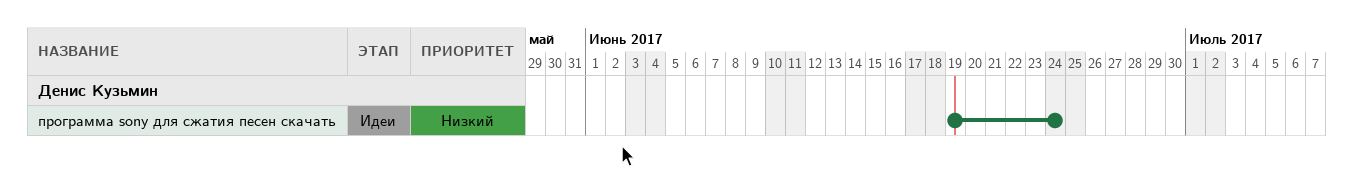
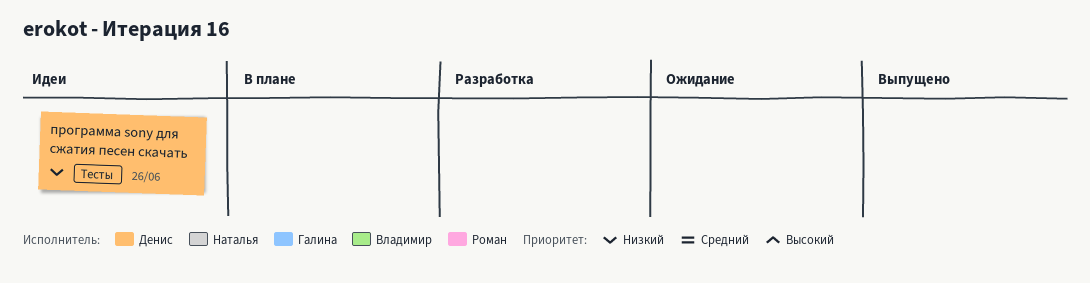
программа sony для сжатия песен скачать, due: Jun 24 -> Jun 26

